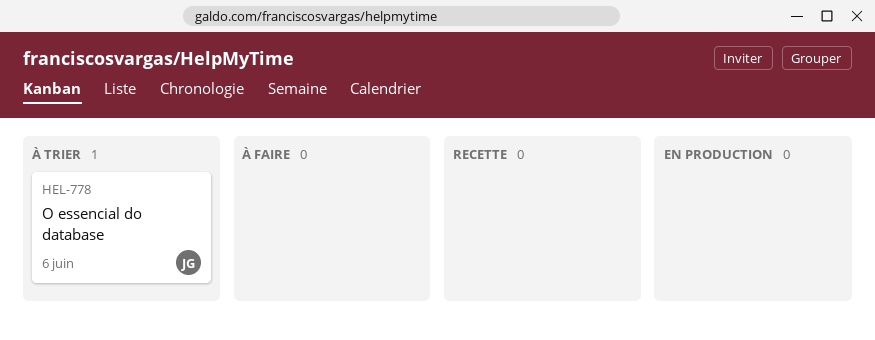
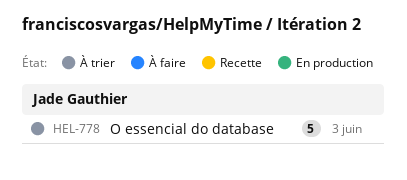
HEL-778, due: Jun 6 -> Jun 3

